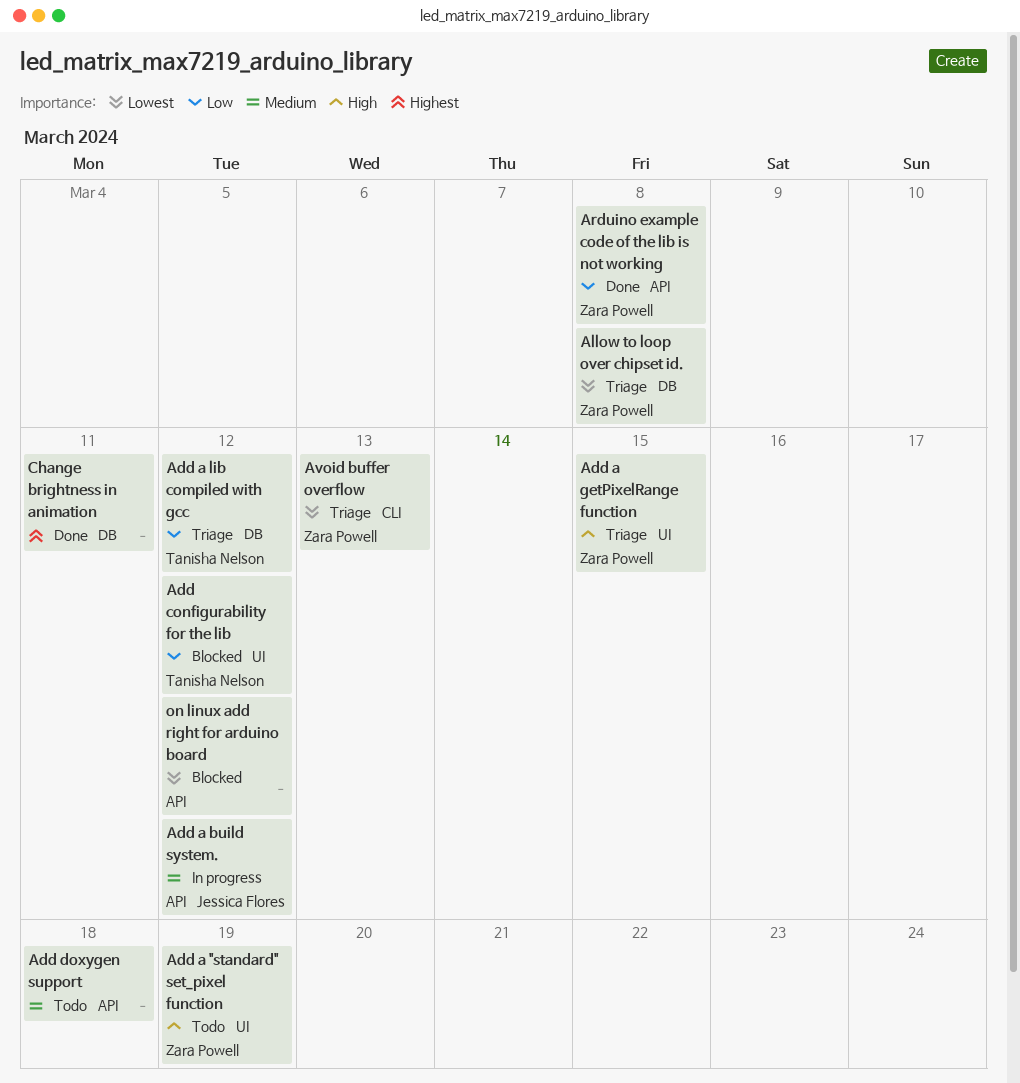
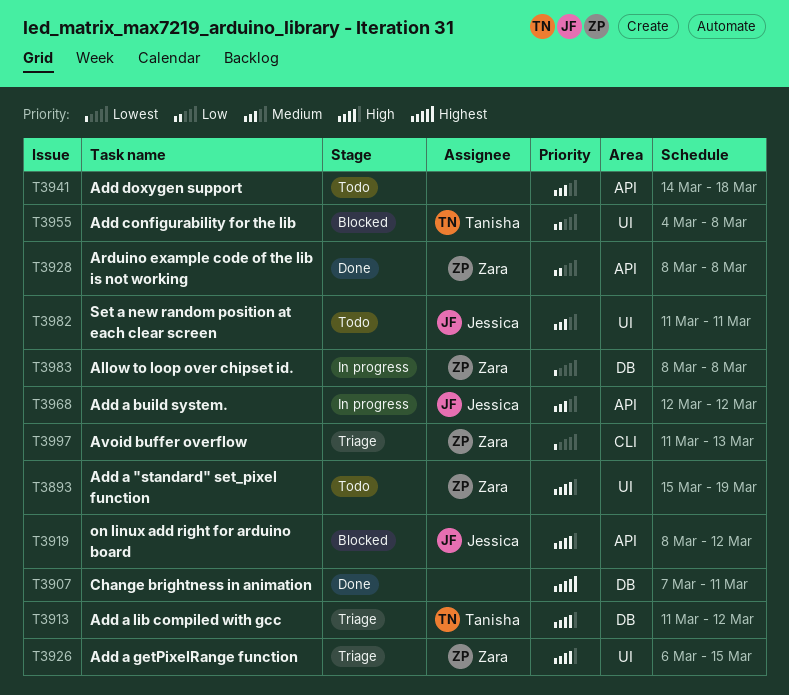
Add a lib compiled with gcc, priority: Low -> High
Add configurability for the lib, due: Mar 12 -> Mar 8
Allow to loop over chipset id., status: Triage -> In progress
on linux add right for arduino board, owner: none -> Jessica Flores
on linux add right for arduino board, priority: Lowest -> High
Set a new random position at each clear screen: none -> present

